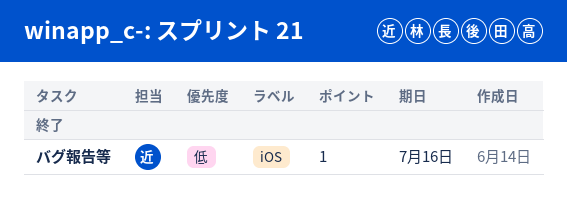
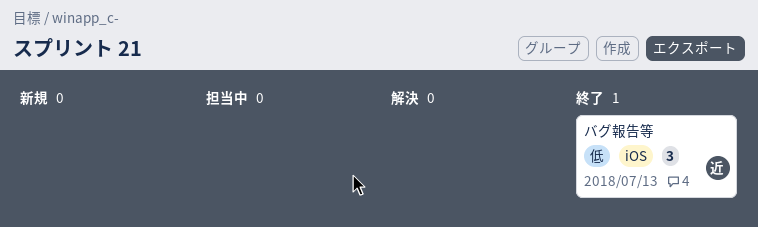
バグ報告等, estimate: 1 -> 3
バグ報告等, due: Jul 16 -> Jul 13

